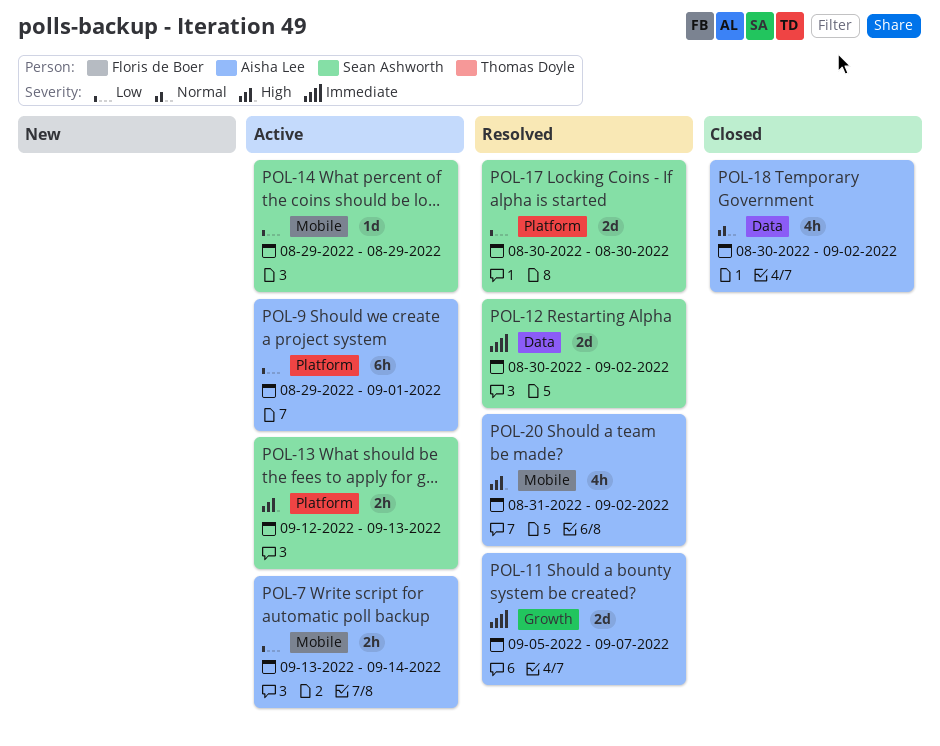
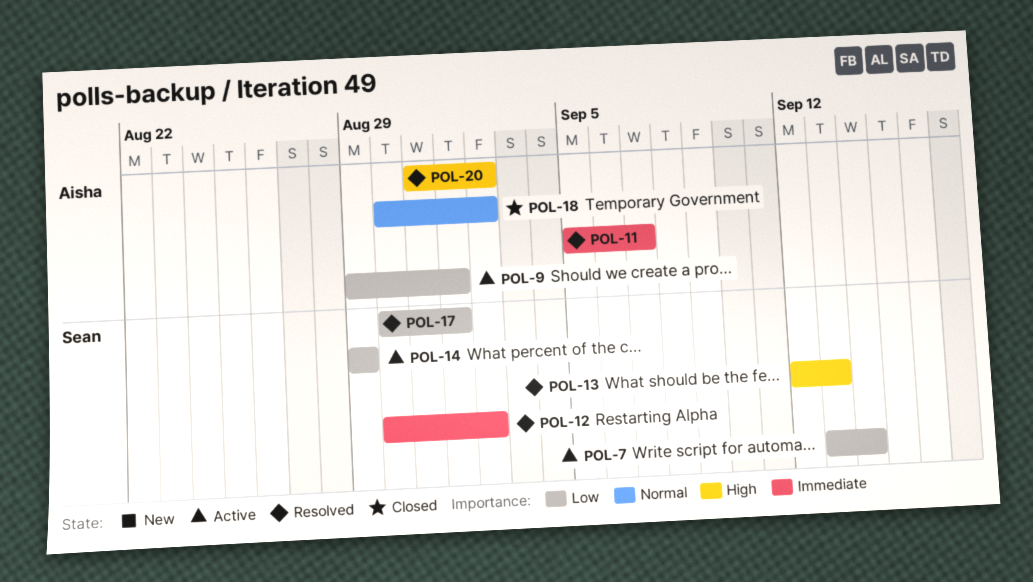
POL-7, owner: Aisha Lee -> Sean Ashworth
POL-13, status: Active -> Resolved
POL-17, due: Aug 30 -> Sep 1

